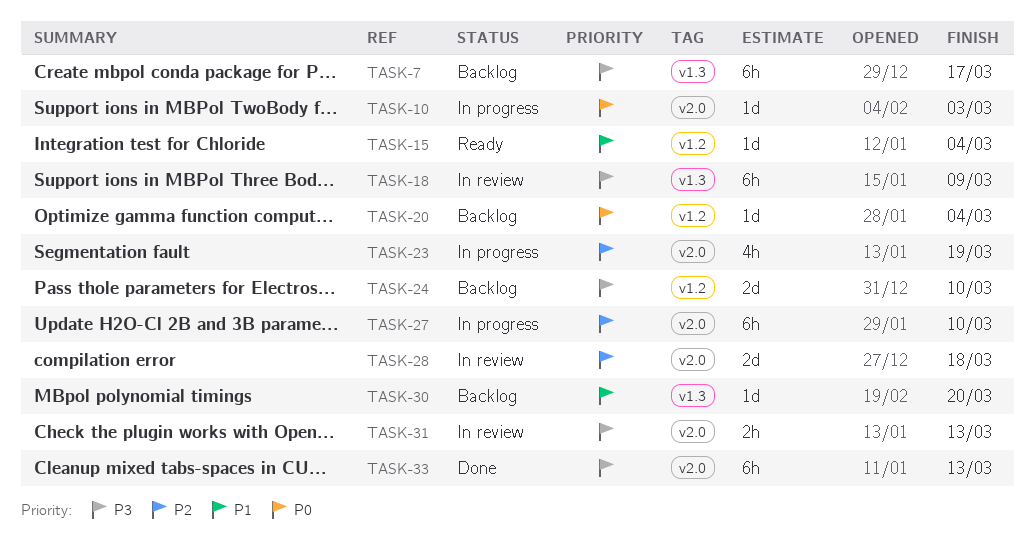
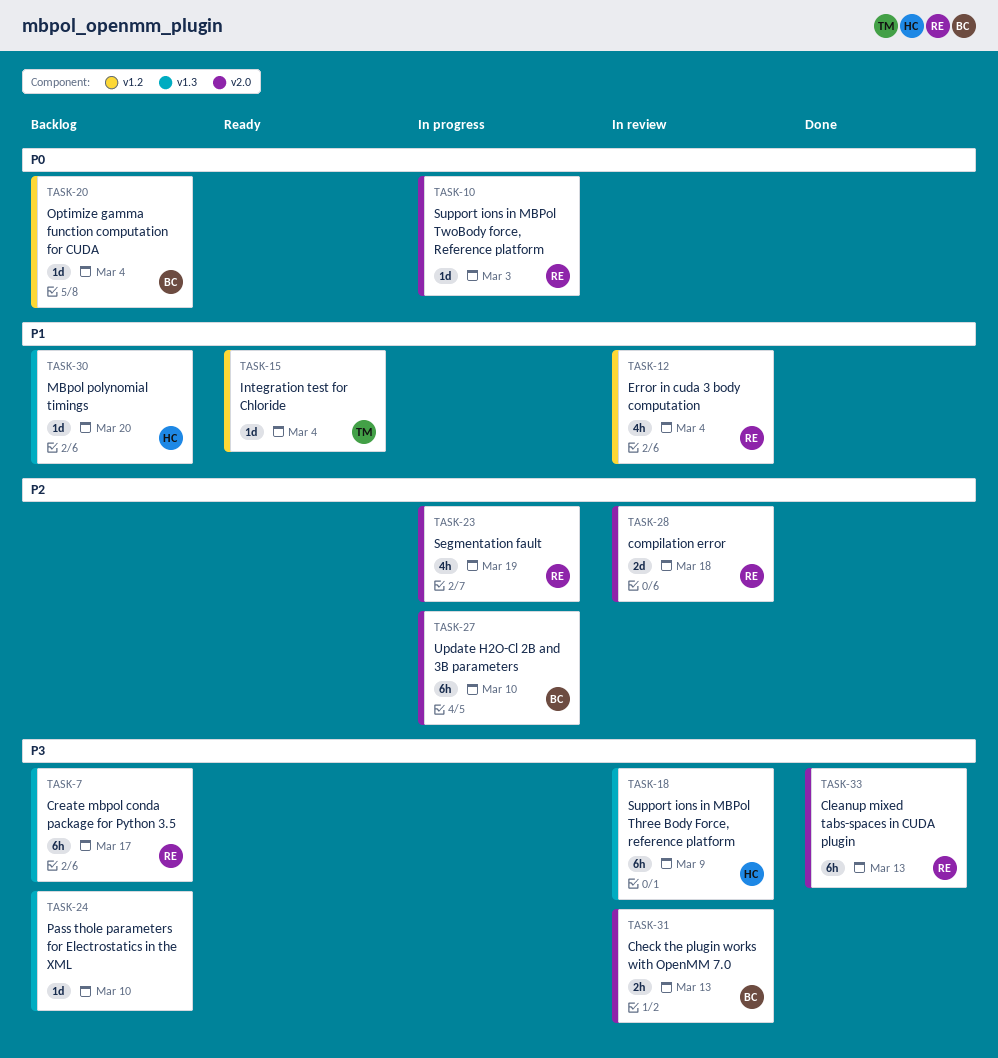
TASK-12: none -> present
TASK-24, label: v1.2 -> v1.3
TASK-24, estimate: 2d -> 1d

